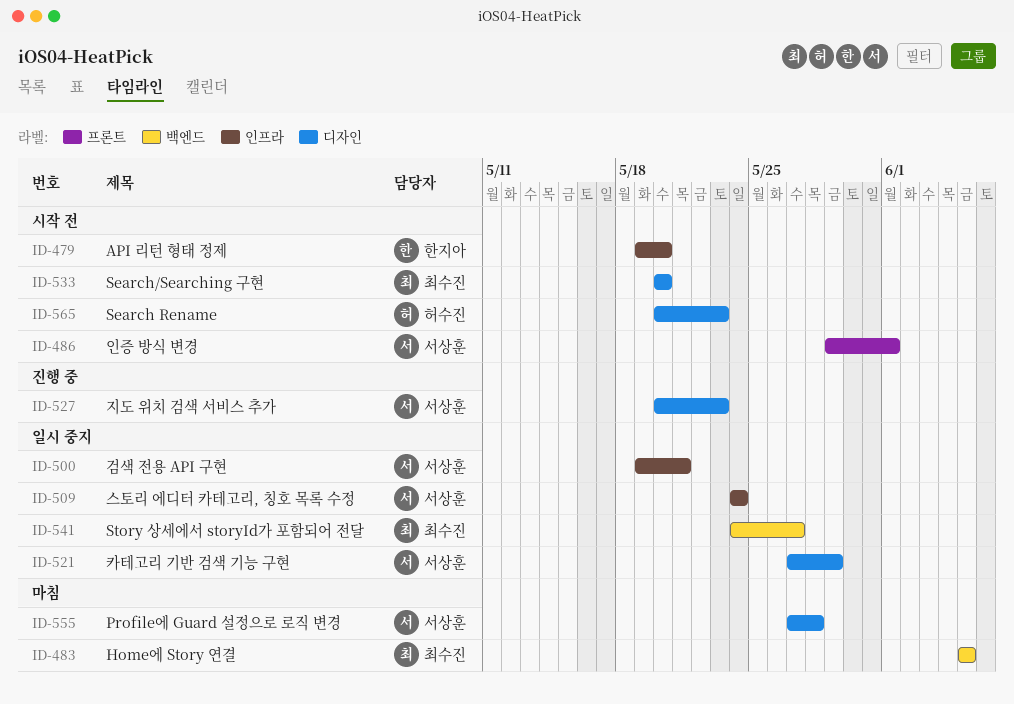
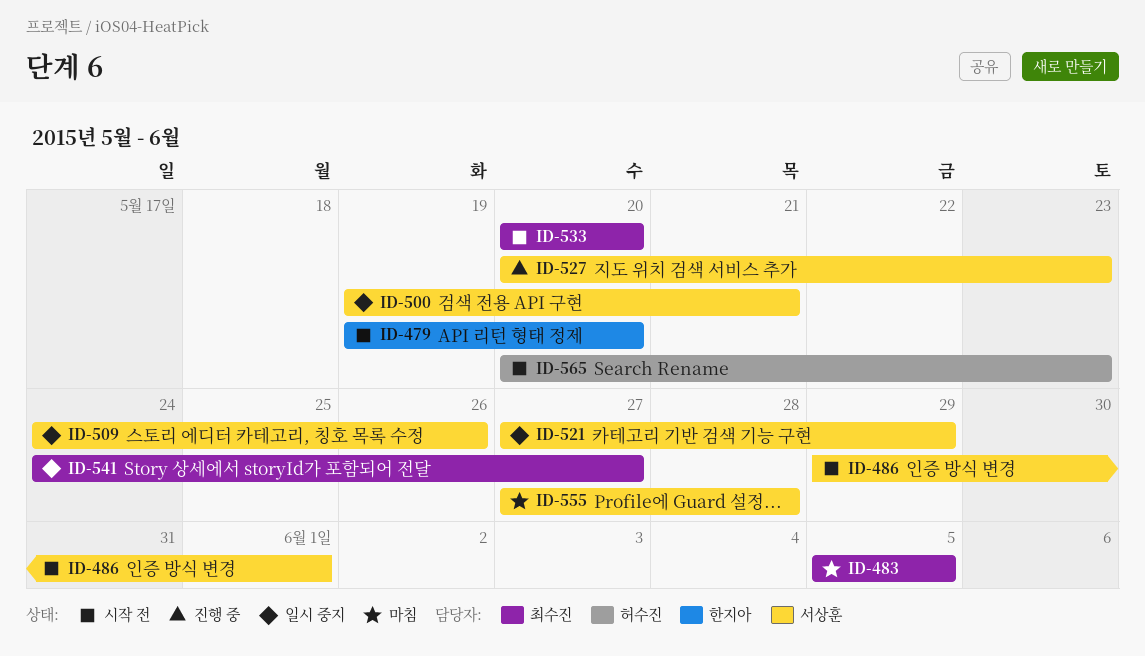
ID-509, due: May 24 -> May 26

